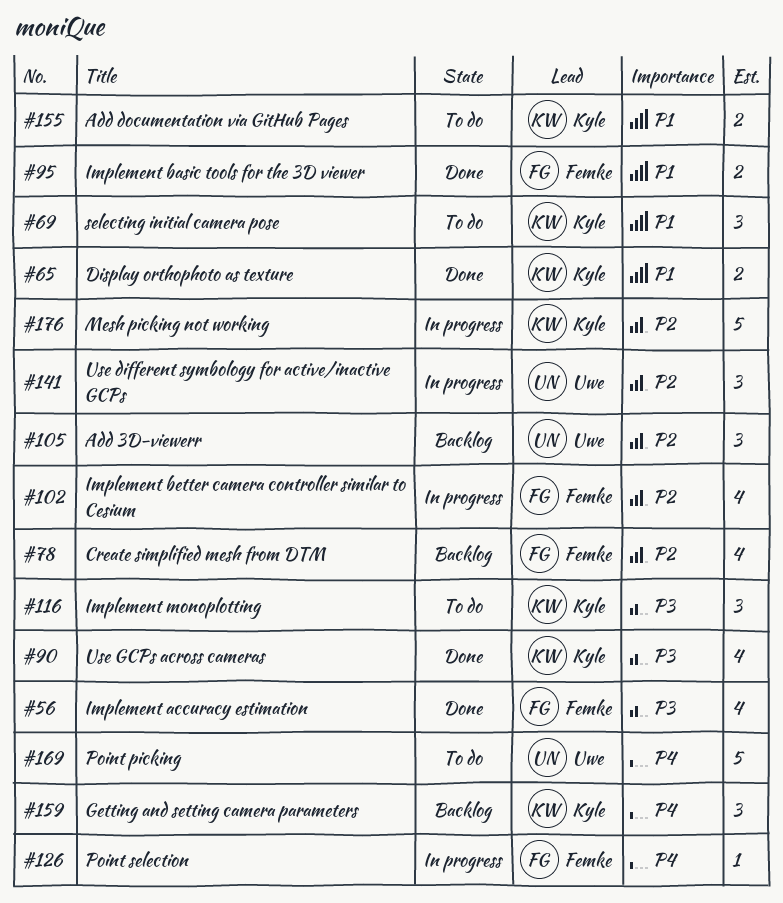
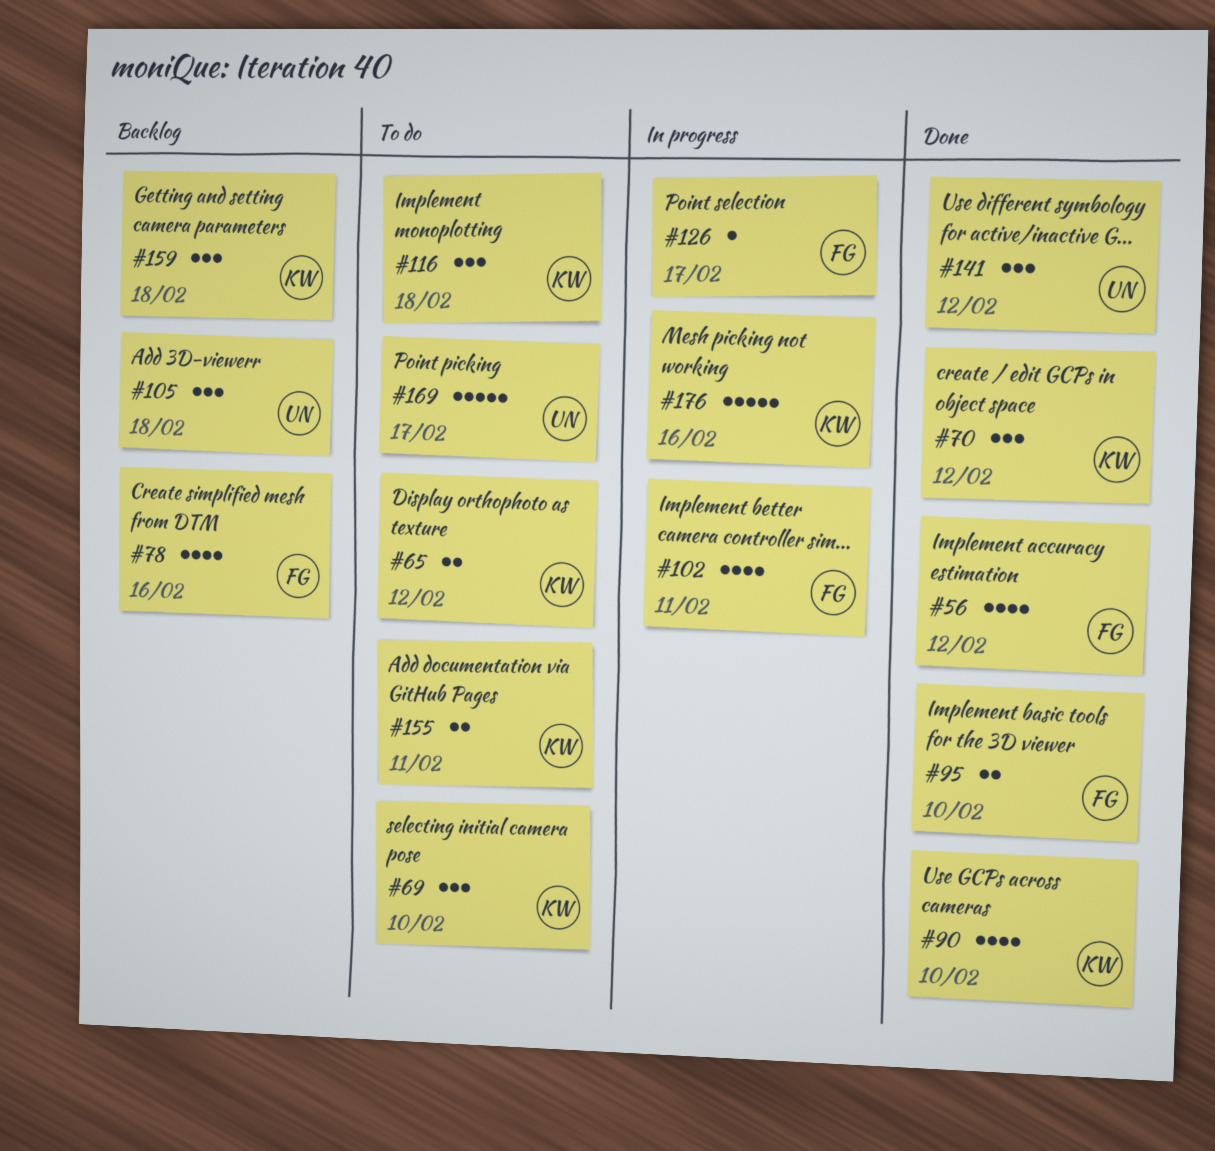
#65, status: Done -> To do
#70: none -> present
#141, status: In progress -> Done

